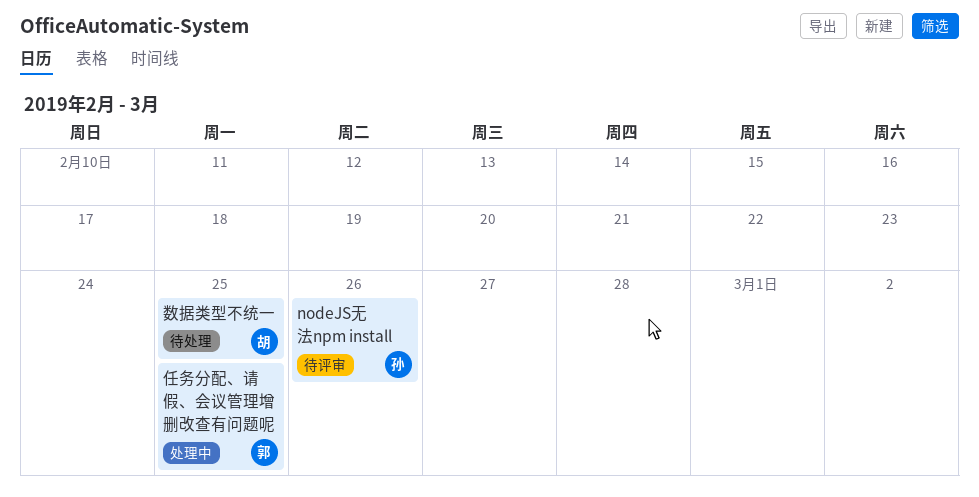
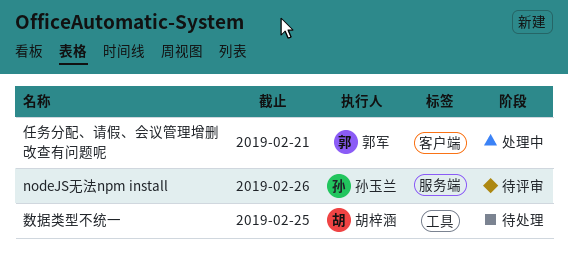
任务分配、请假、会议管理增删改查有问题呢, due: Feb 25 -> Feb 21

